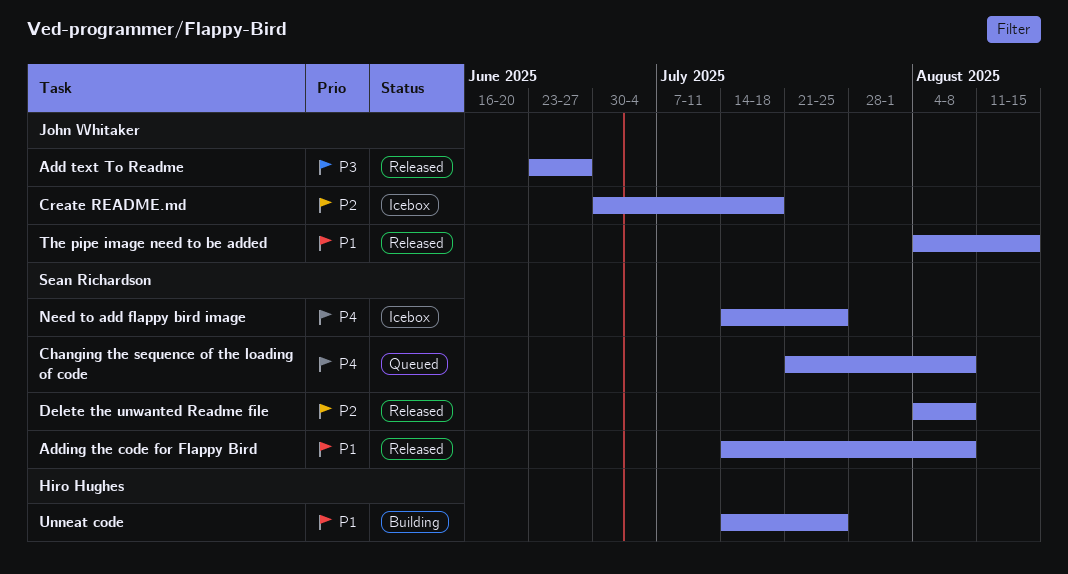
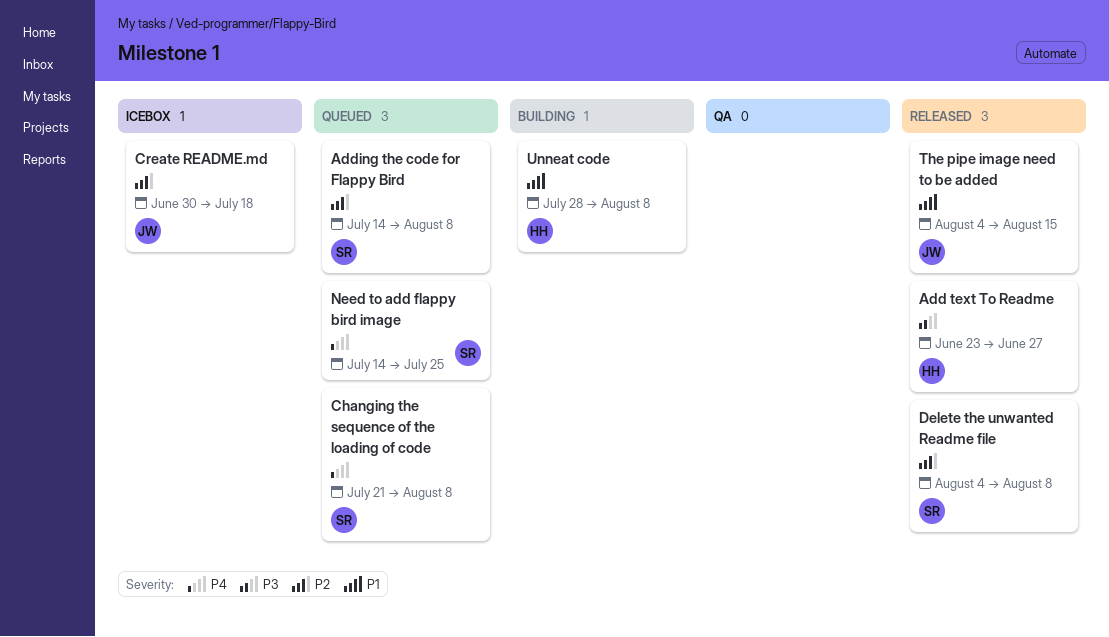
Add text To Readme, owner: John Whitaker -> Hiro Hughes
Adding the code for Flappy Bird, status: Released -> Queued
Adding the code for Flappy Bird, priority: P1 -> P2
Need to add flappy bird image, status: Icebox -> Queued
Unneat code, start: Jul 14 -> Jul 28
Unneat code, due: Jul 25 -> Aug 8

